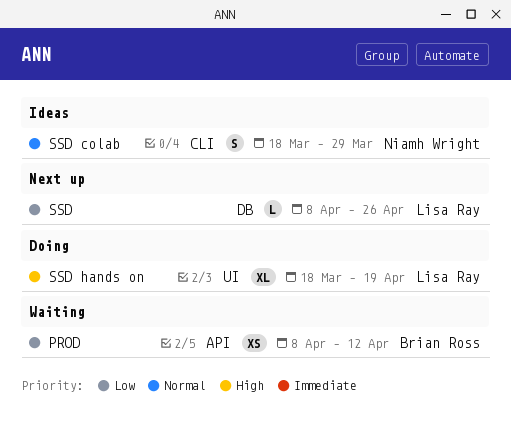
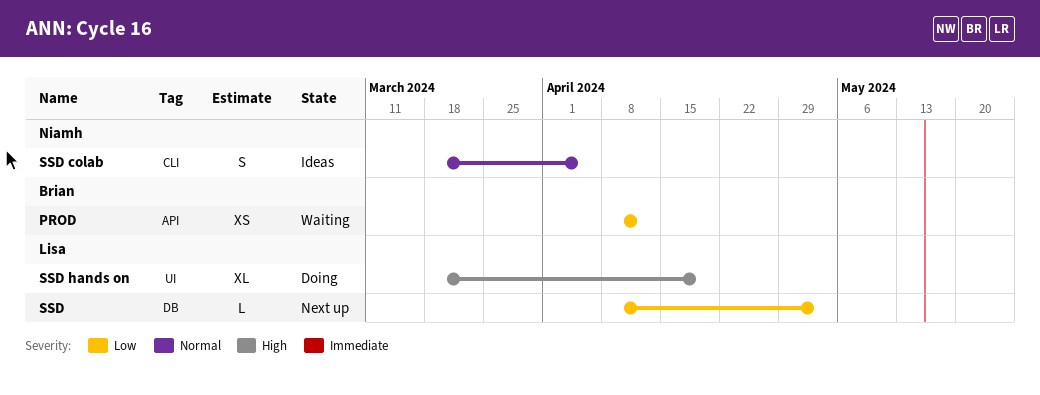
SSD, due: Apr 26 -> May 3
SSD colab, due: Mar 29 -> Apr 5

